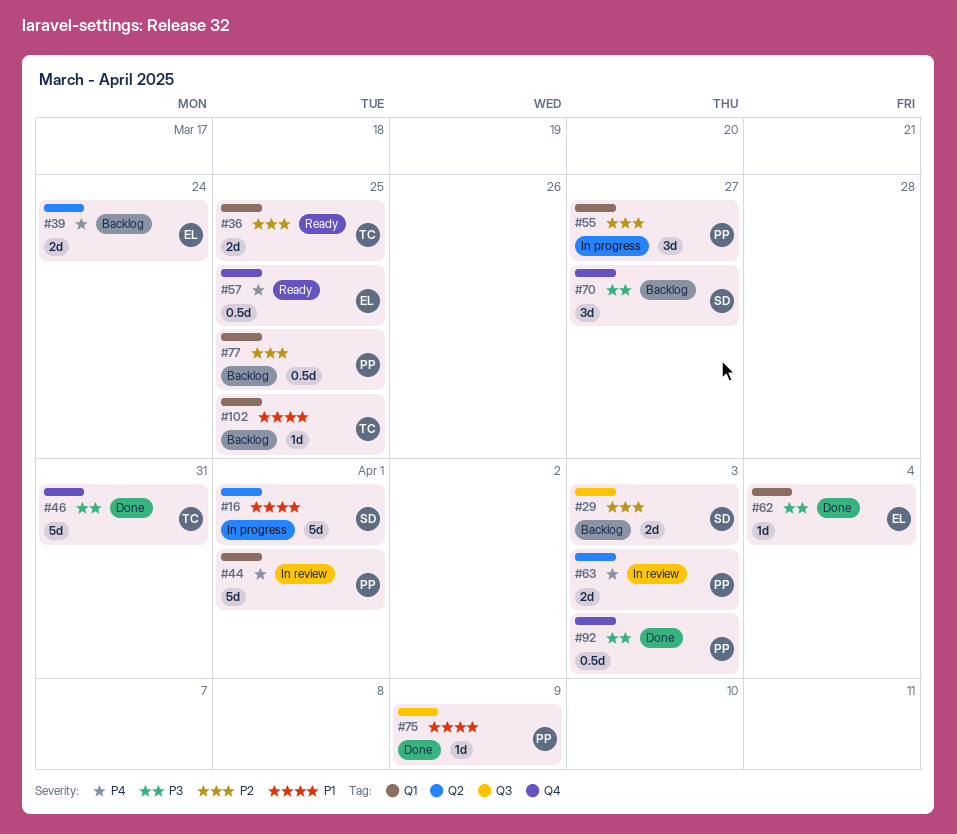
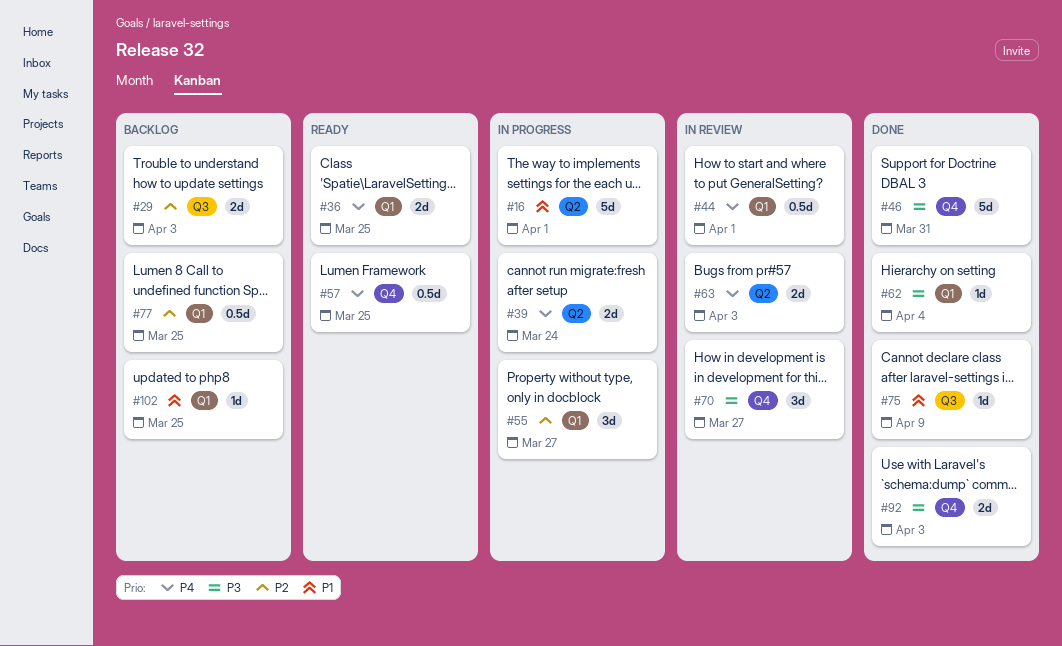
#36, priority: P2 -> P4
#39, status: Backlog -> In progress
#44, estimate: 5d -> 0.5d
#70, status: Backlog -> In review
#92, estimate: 0.5d -> 2d

